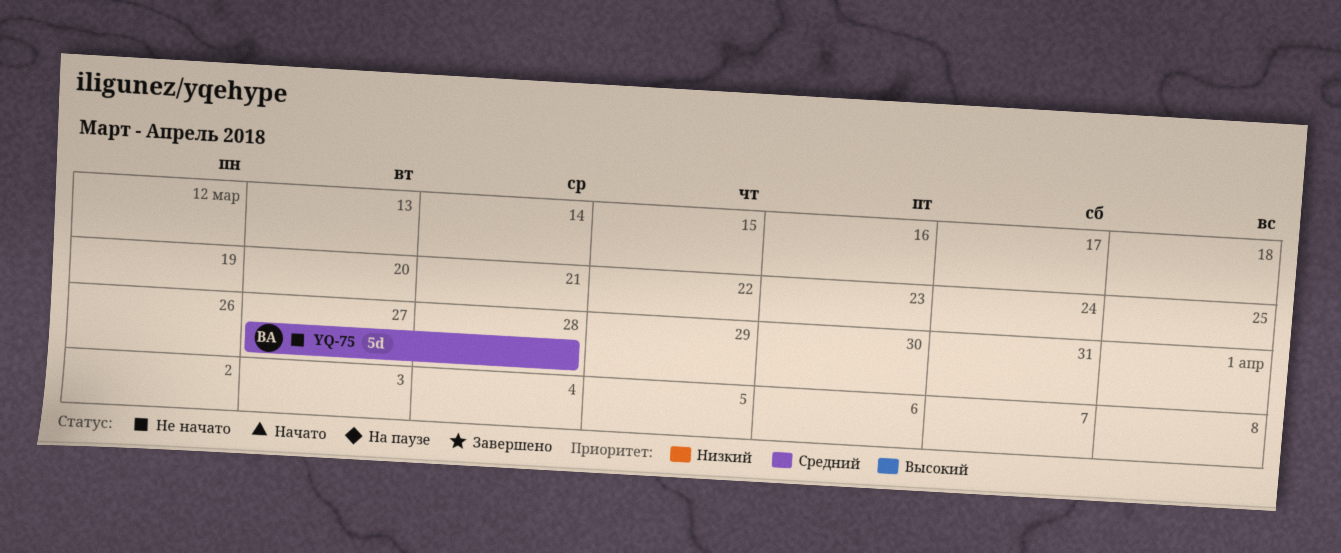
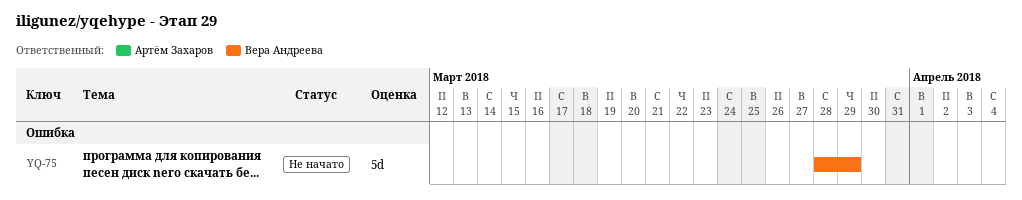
YQ-75, start: Mar 27 -> Mar 28
YQ-75, due: Mar 28 -> Mar 29

